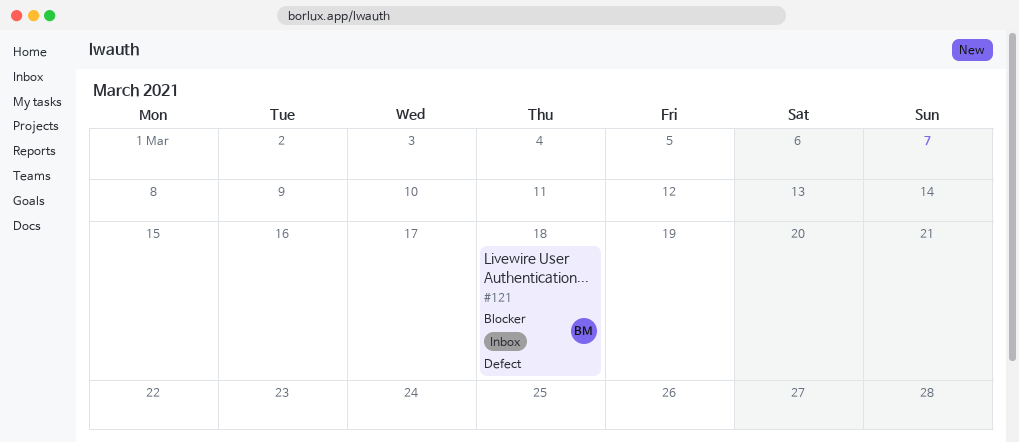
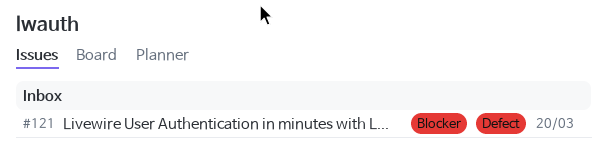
#121, due: Mar 18 -> Mar 20

